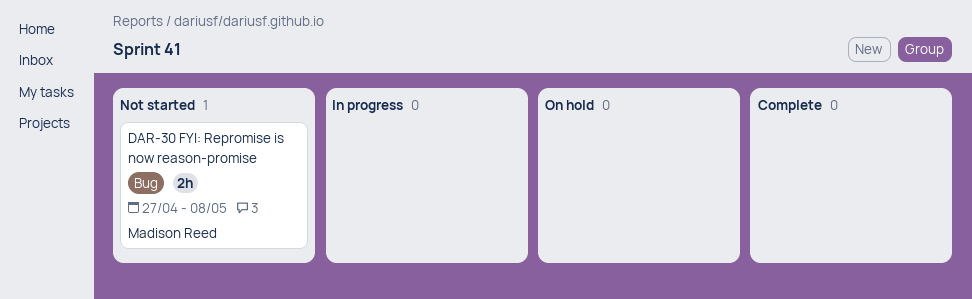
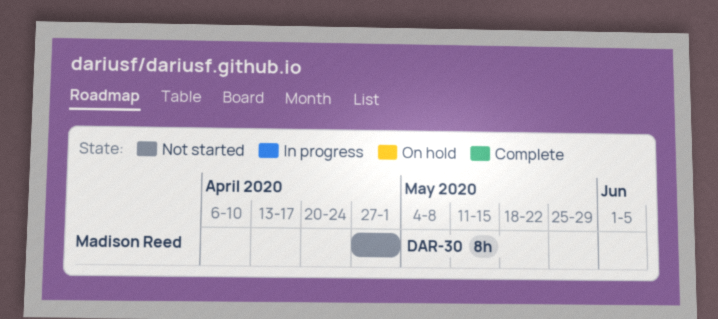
DAR-30, estimate: 2h -> 8h
DAR-30, due: May 8 -> May 1

